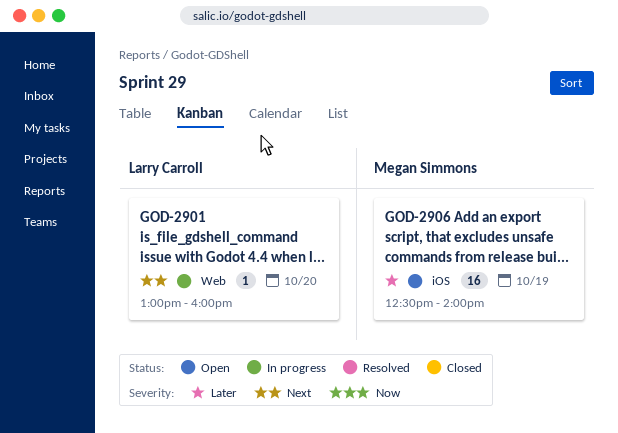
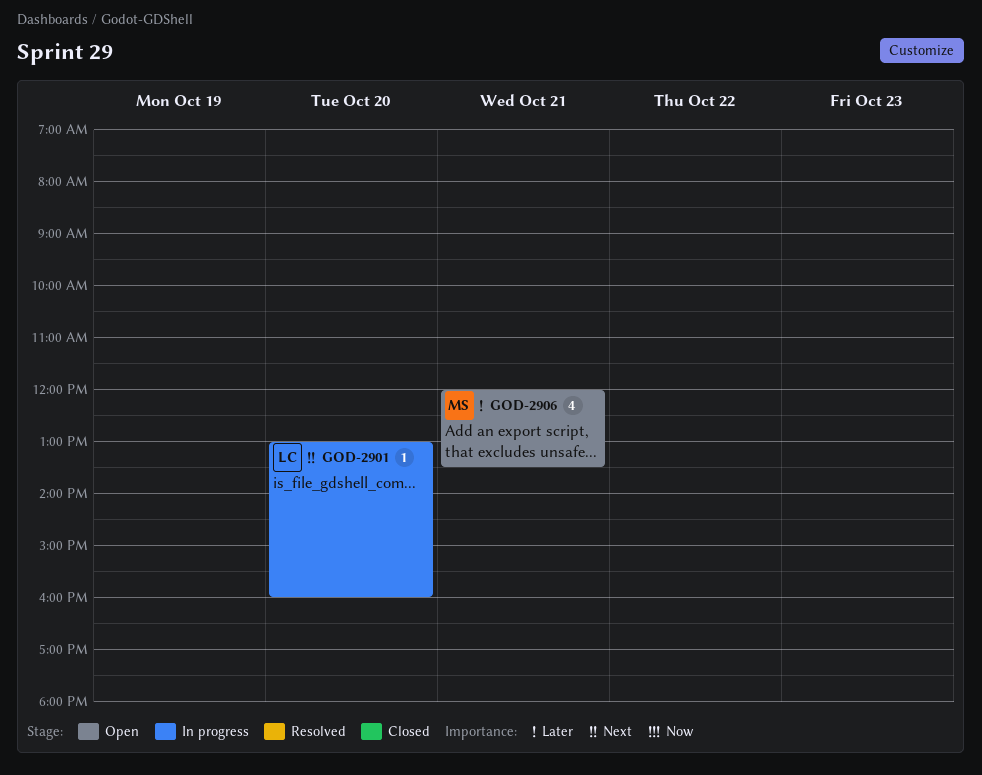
GOD-2906, estimate: 16 -> 4
GOD-2906, day: Oct 19 -> Oct 21
GOD-2906, begins: 12:30 -> 12:00
GOD-2906, ends: 14:00 -> 13:30

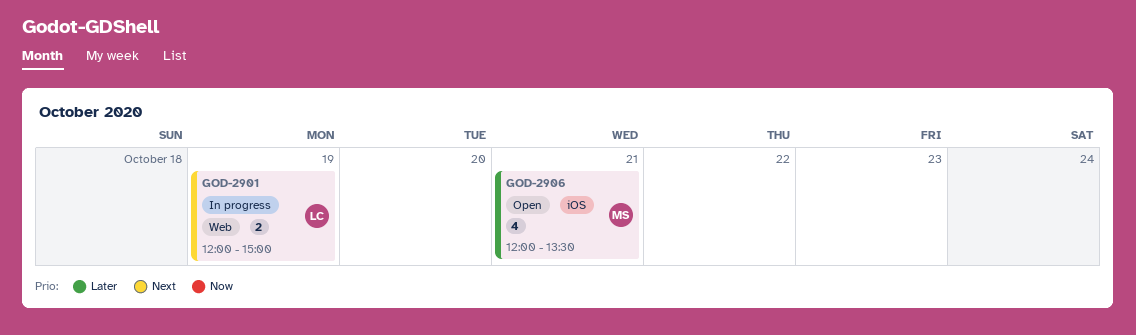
GOD-2901, estimate: 1 -> 2
GOD-2901, day: Oct 20 -> Oct 19
GOD-2901, begins: 13:00 -> 12:00
GOD-2901, ends: 16:00 -> 15:00

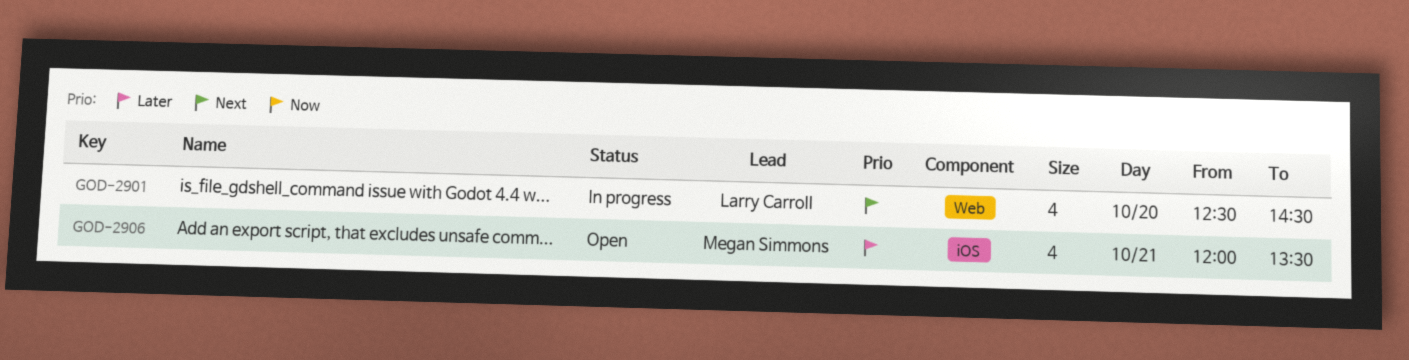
GOD-2901, estimate: 2 -> 4
GOD-2901, day: Oct 19 -> Oct 20
GOD-2901, begins: 12:00 -> 12:30
GOD-2901, ends: 15:00 -> 14:30

